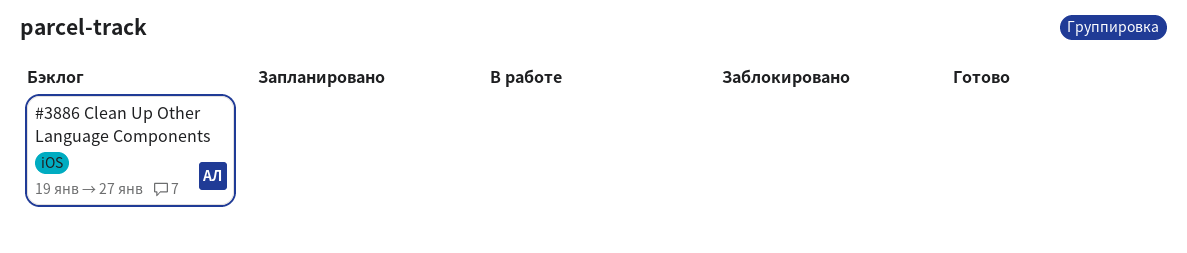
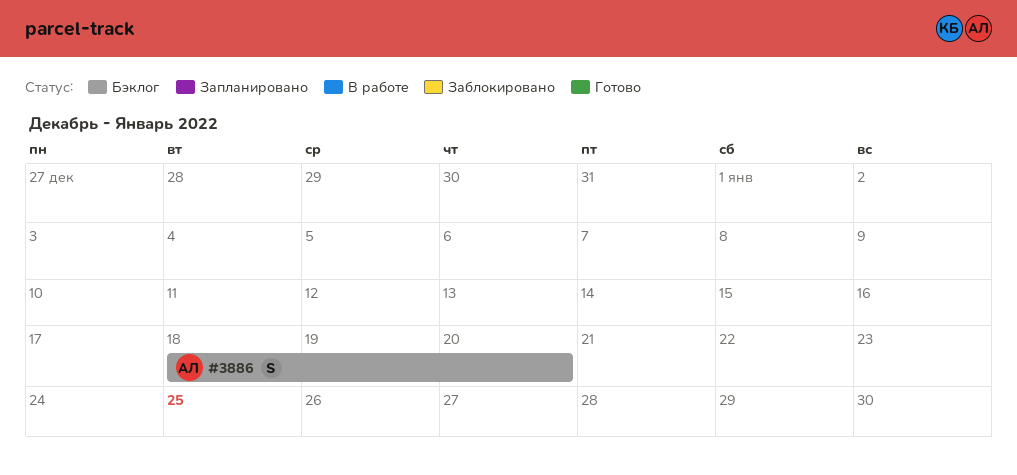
#3886, start: Jan 19 -> Jan 18
#3886, due: Jan 27 -> Jan 20

